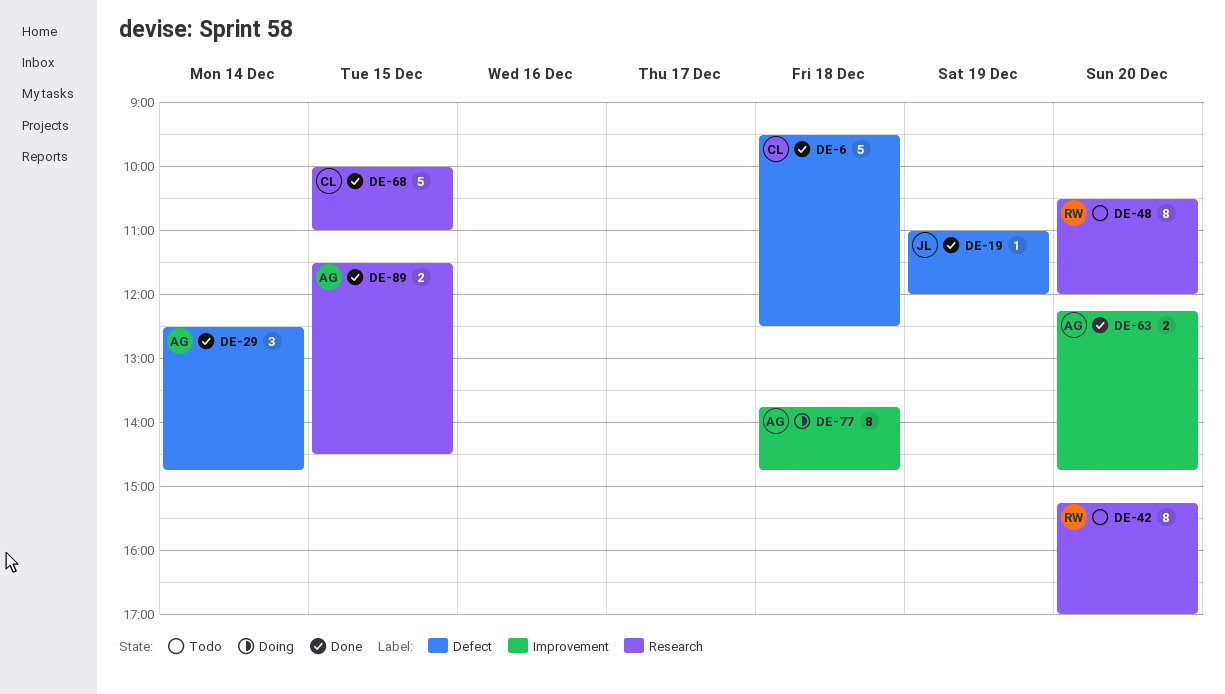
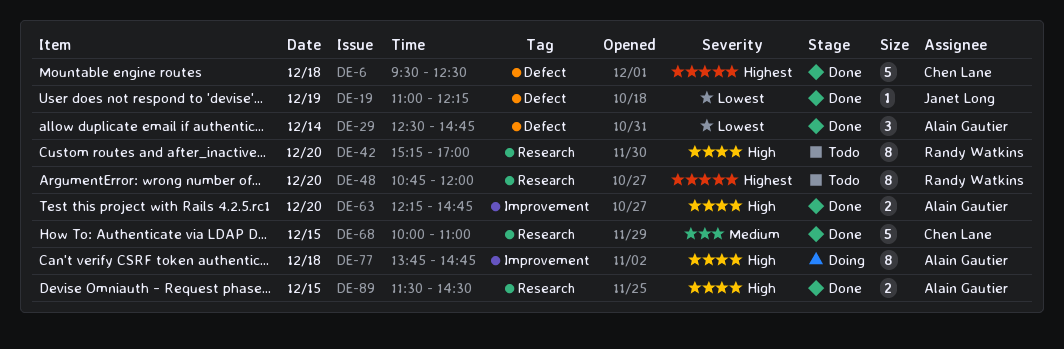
DE-19, ends: 12:00 -> 12:15
DE-48, begins: 10:30 -> 10:45

